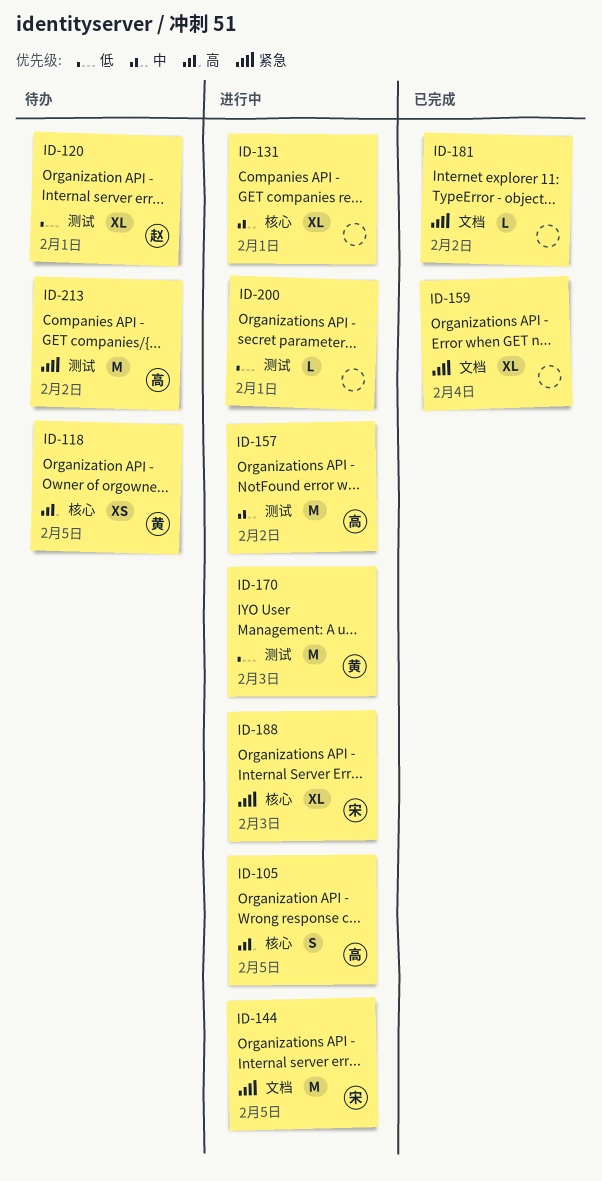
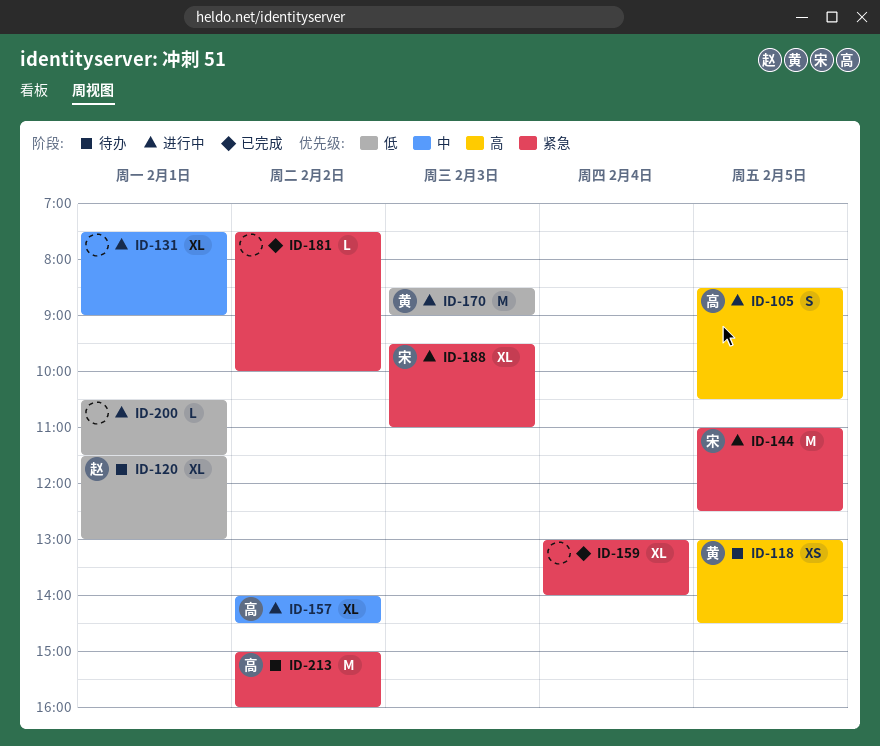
ID-157, estimate: M -> XL

